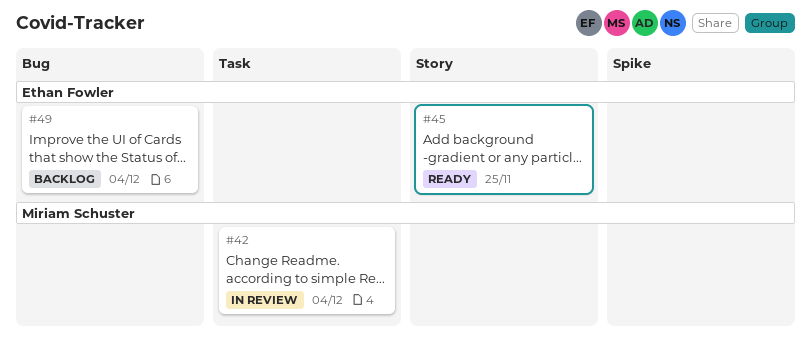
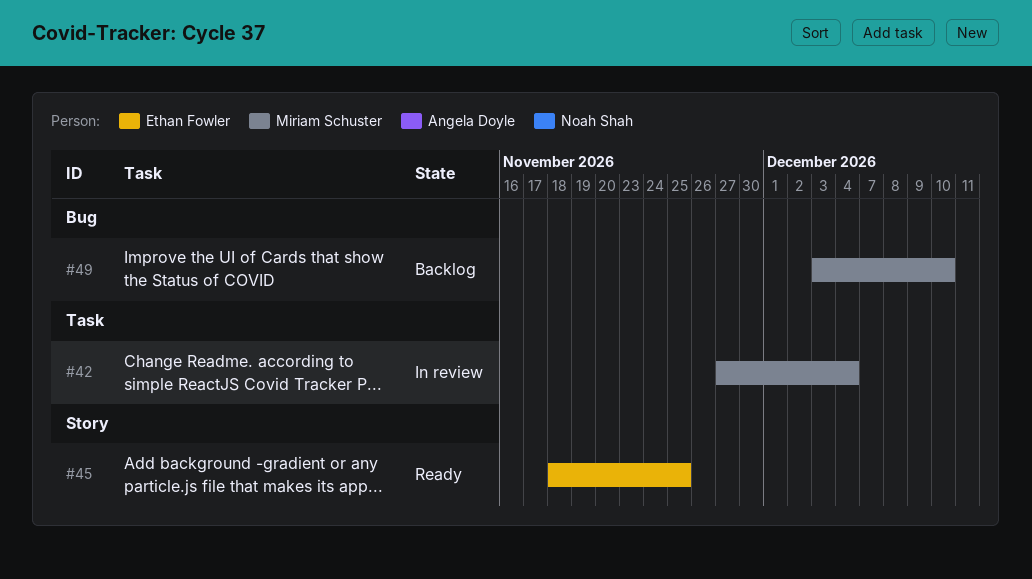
#49, owner: Ethan Fowler -> Miriam Schuster
#49, due: Dec 4 -> Dec 10

